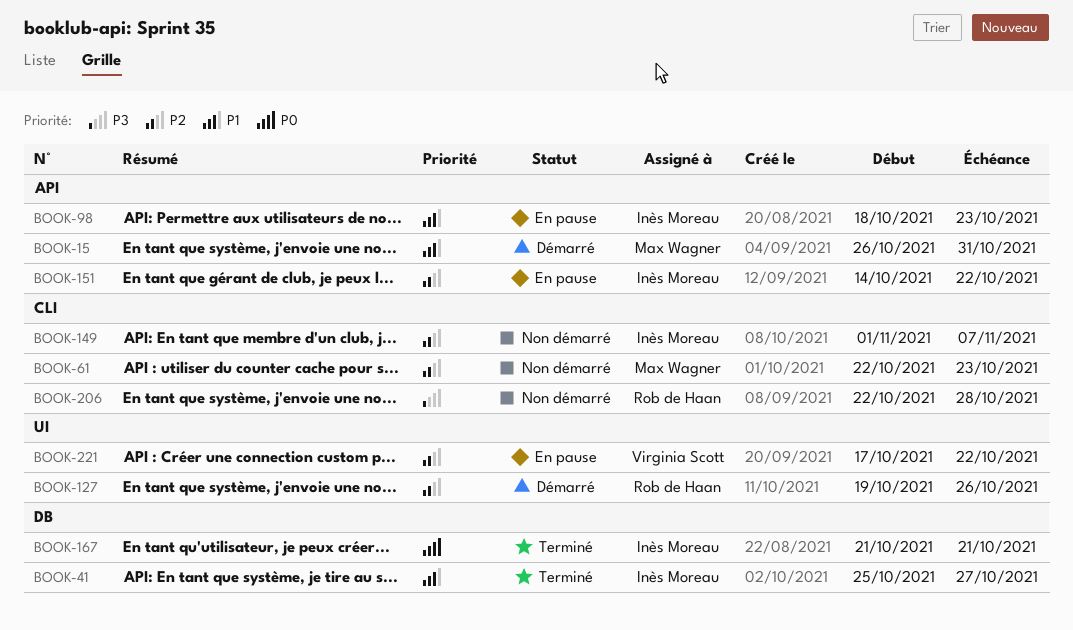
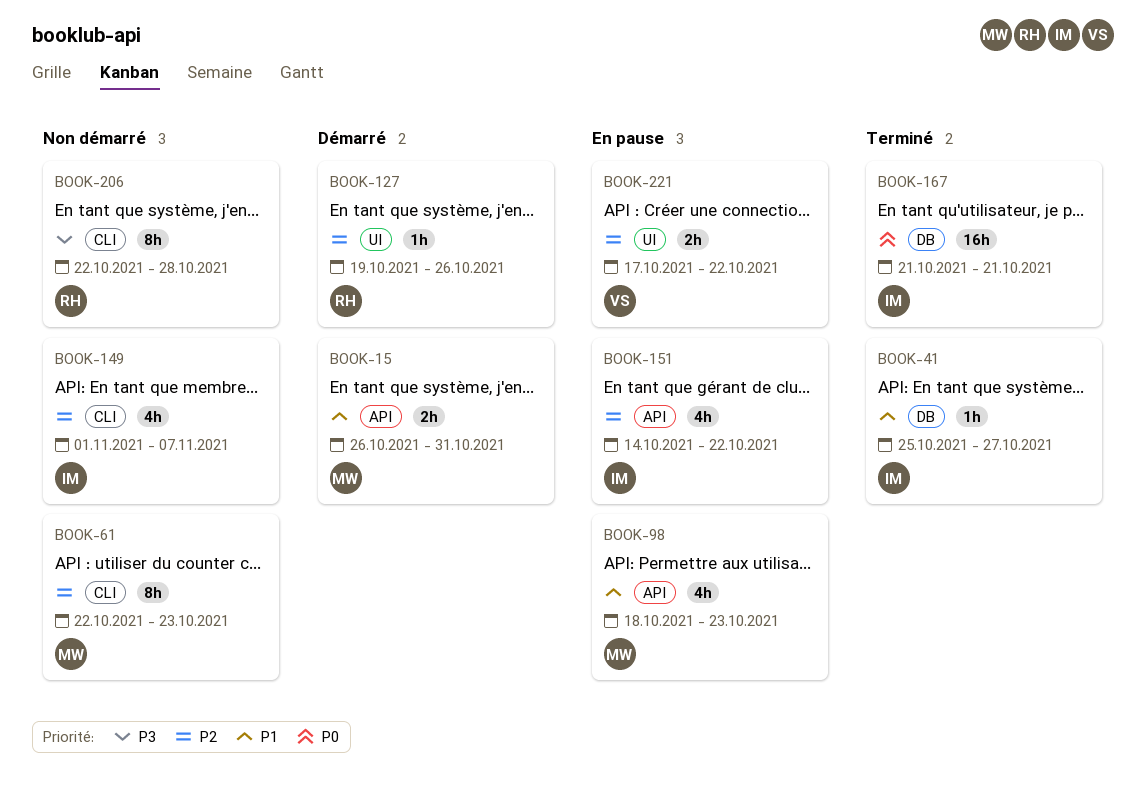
BOOK-98, owner: Inès Moreau -> Max Wagner

